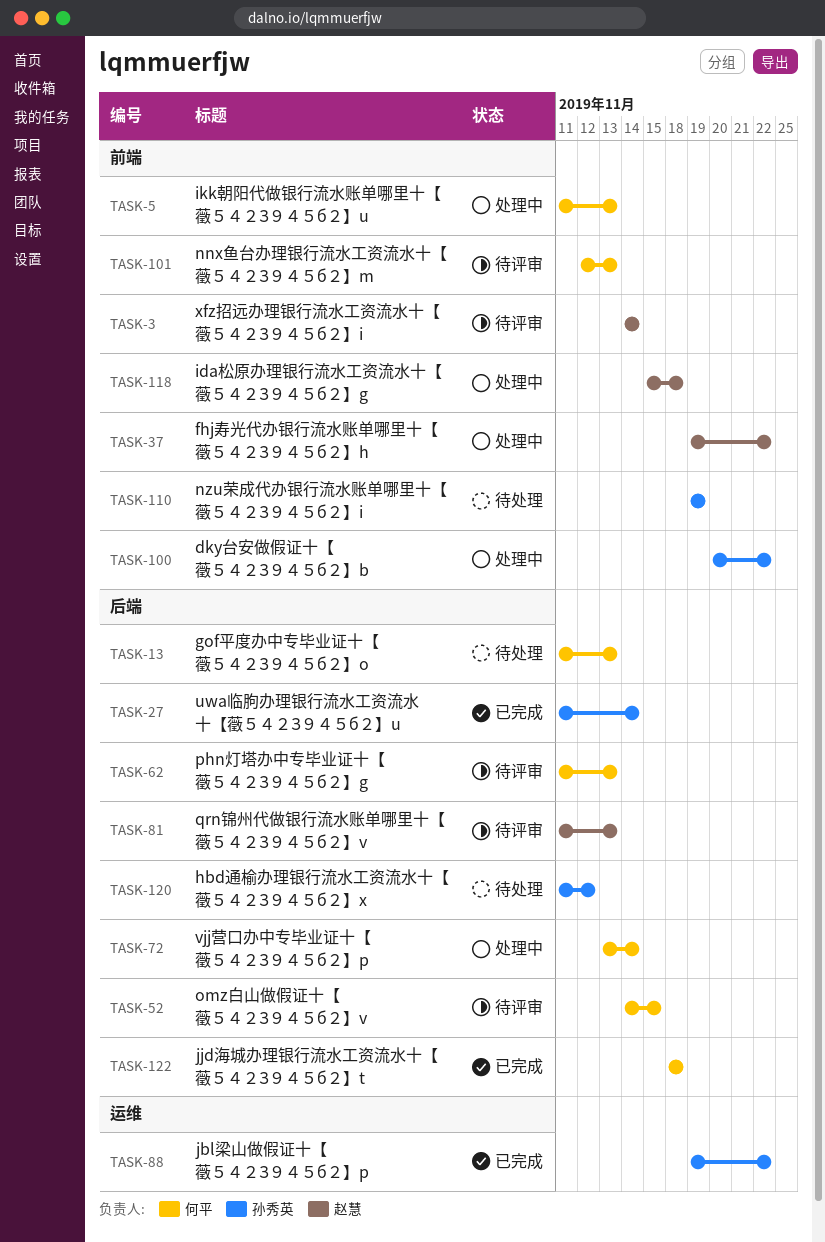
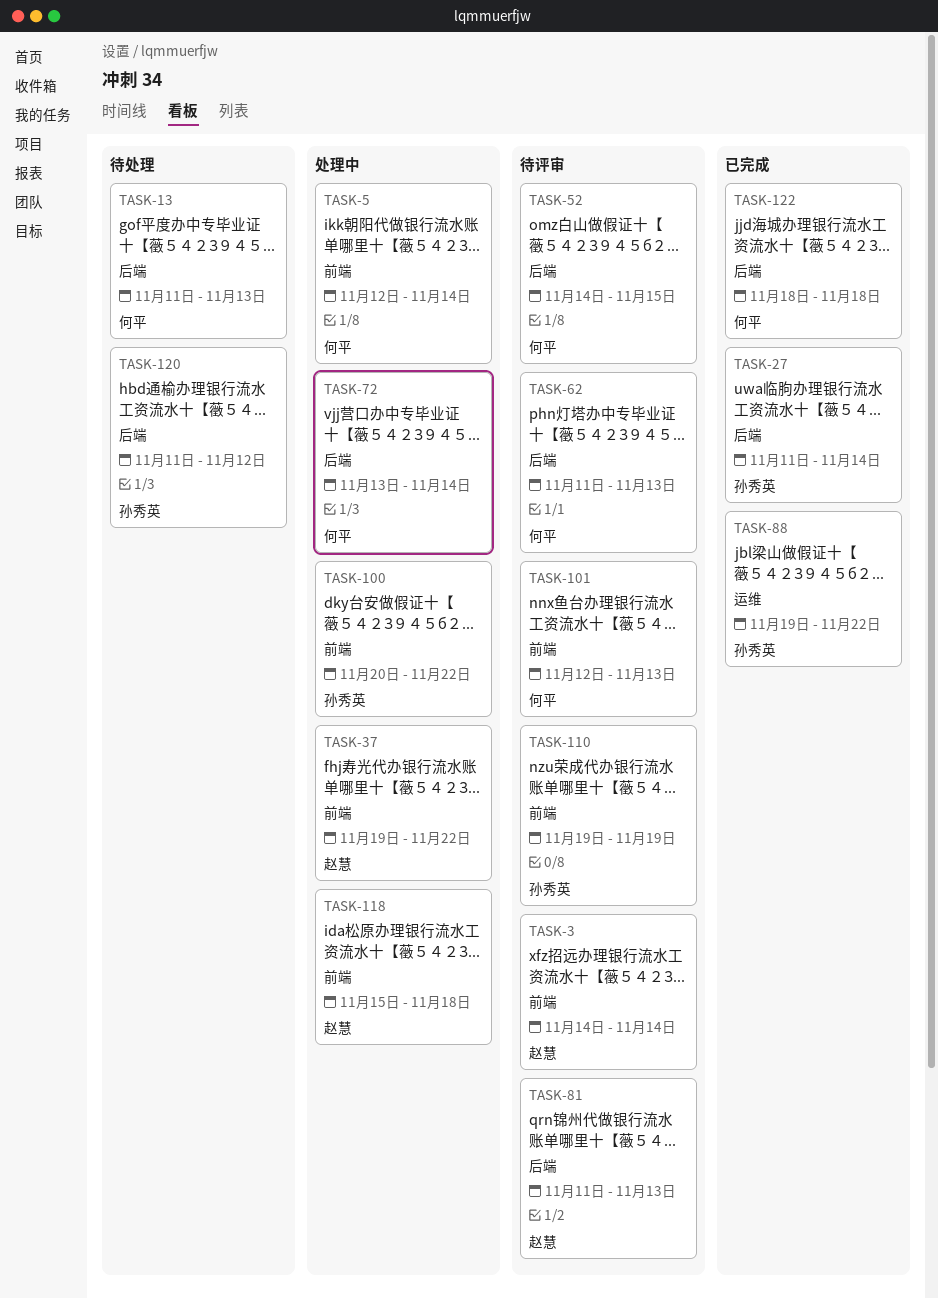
TASK-5, start: Nov 11 -> Nov 12
TASK-5, due: Nov 13 -> Nov 14
TASK-110, status: 待处理 -> 待评审

